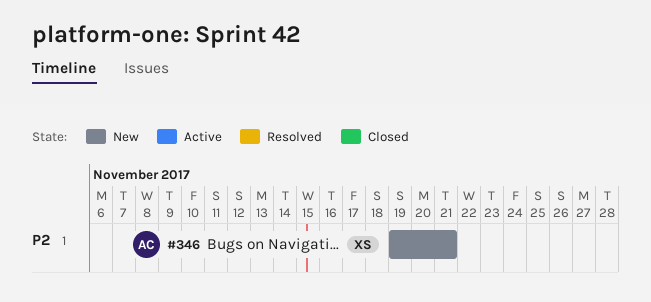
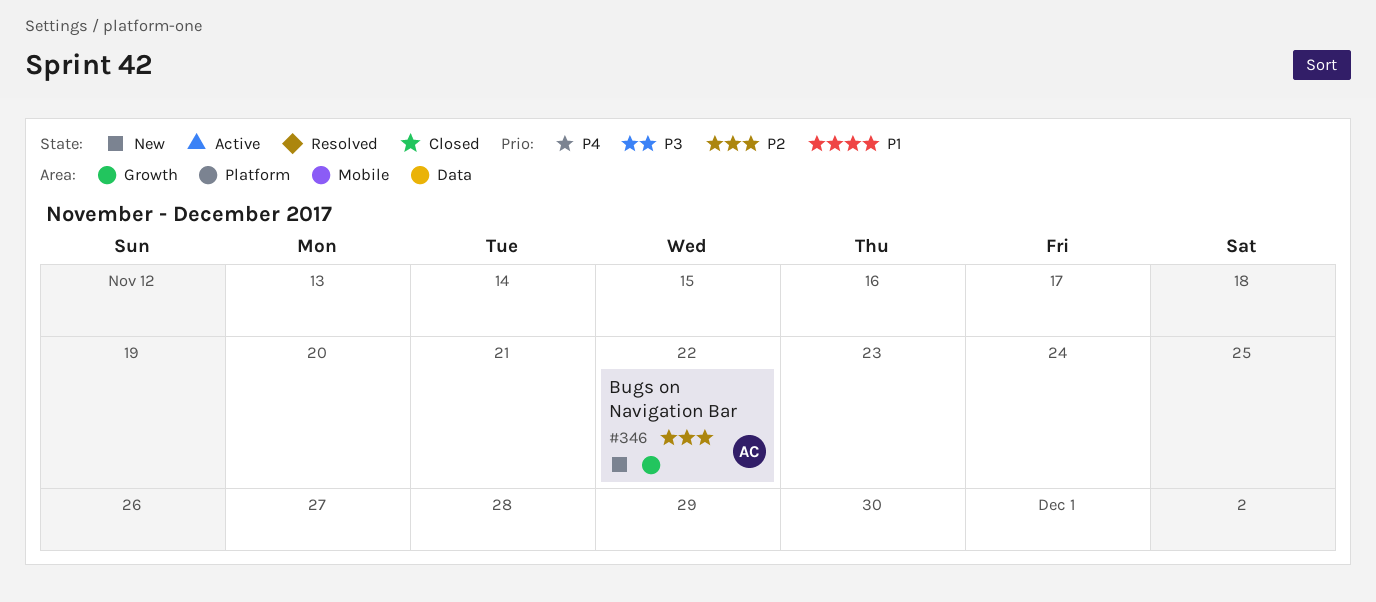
#346, due: Nov 21 -> Nov 22

